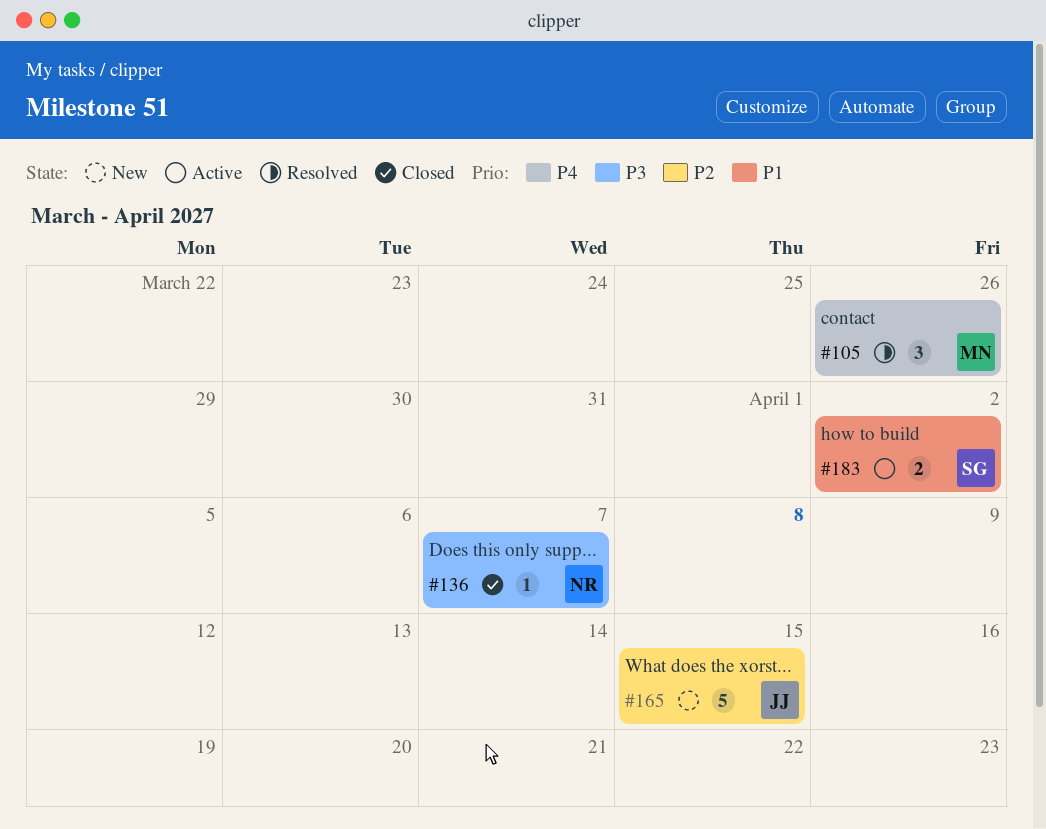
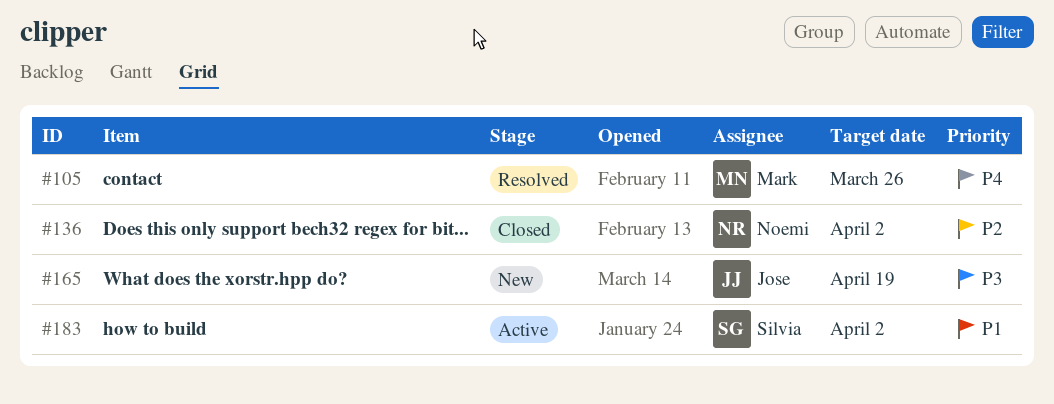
#136, priority: P3 -> P2
#136, due: Apr 7 -> Apr 2
#165, priority: P2 -> P3
#165, due: Apr 15 -> Apr 19

